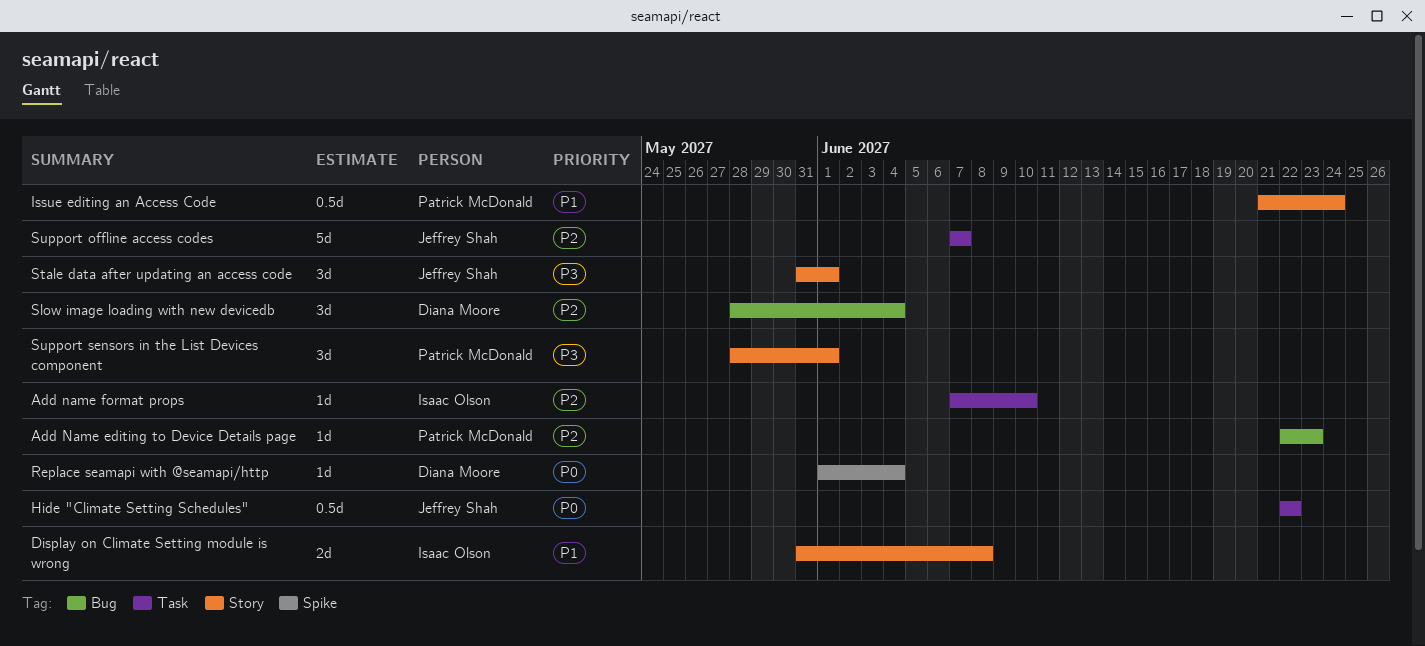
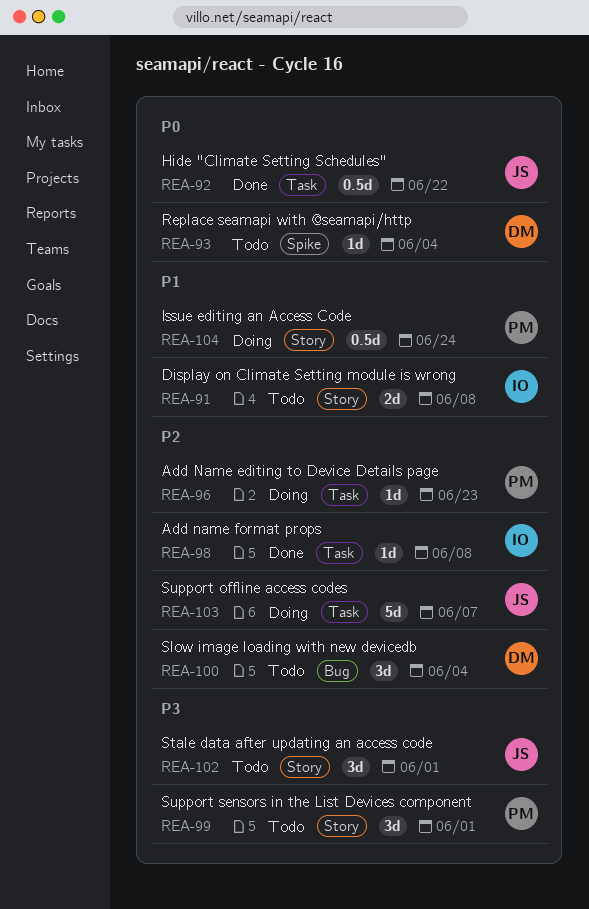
Add Name editing to Device Details page, label: Bug -> Task
Add name format props, due: Jun 10 -> Jun 8

